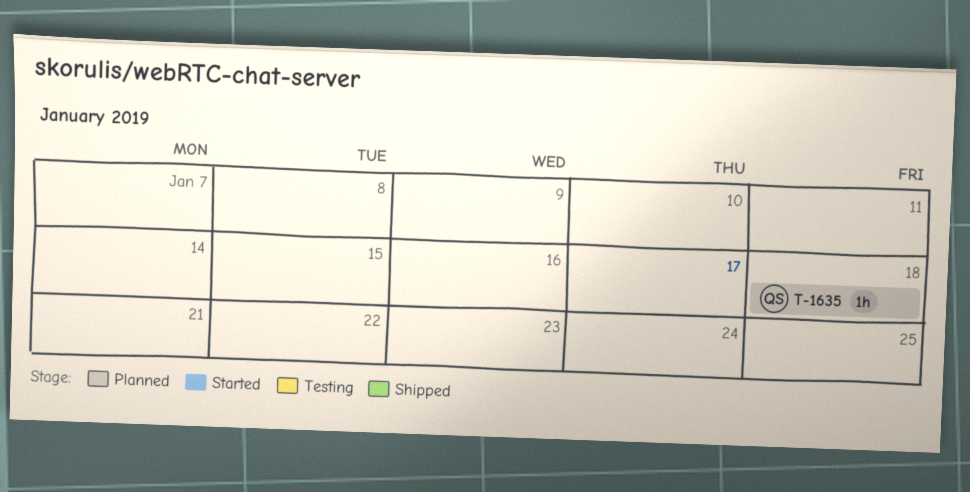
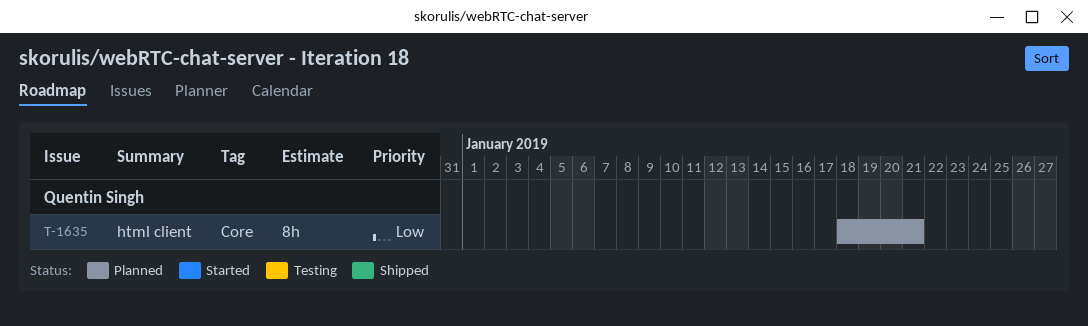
T-1635, estimate: 1h -> 8h
T-1635, due: Jan 18 -> Jan 21

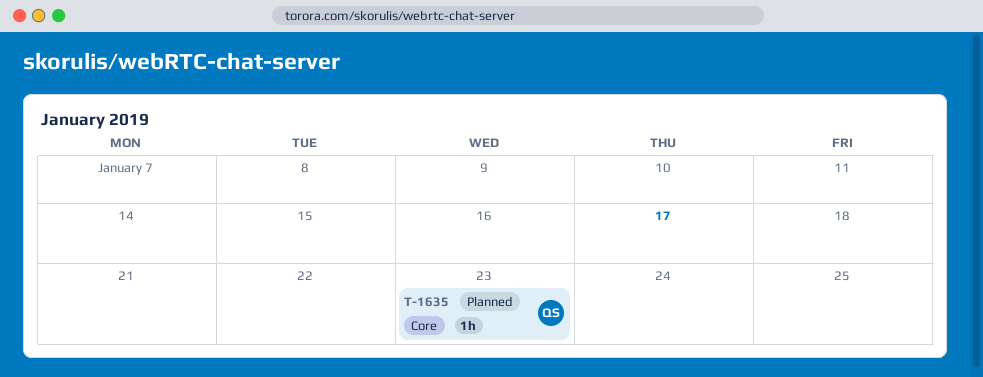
T-1635, estimate: 8h -> 1h
T-1635, due: Jan 21 -> Jan 23

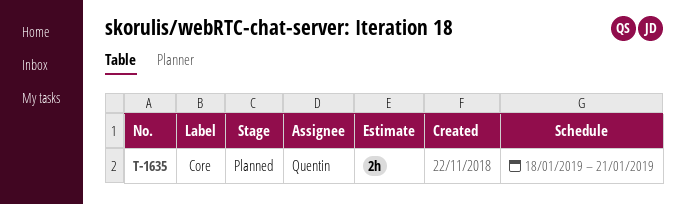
T-1635, estimate: 1h -> 2h
T-1635, due: Jan 23 -> Jan 21

